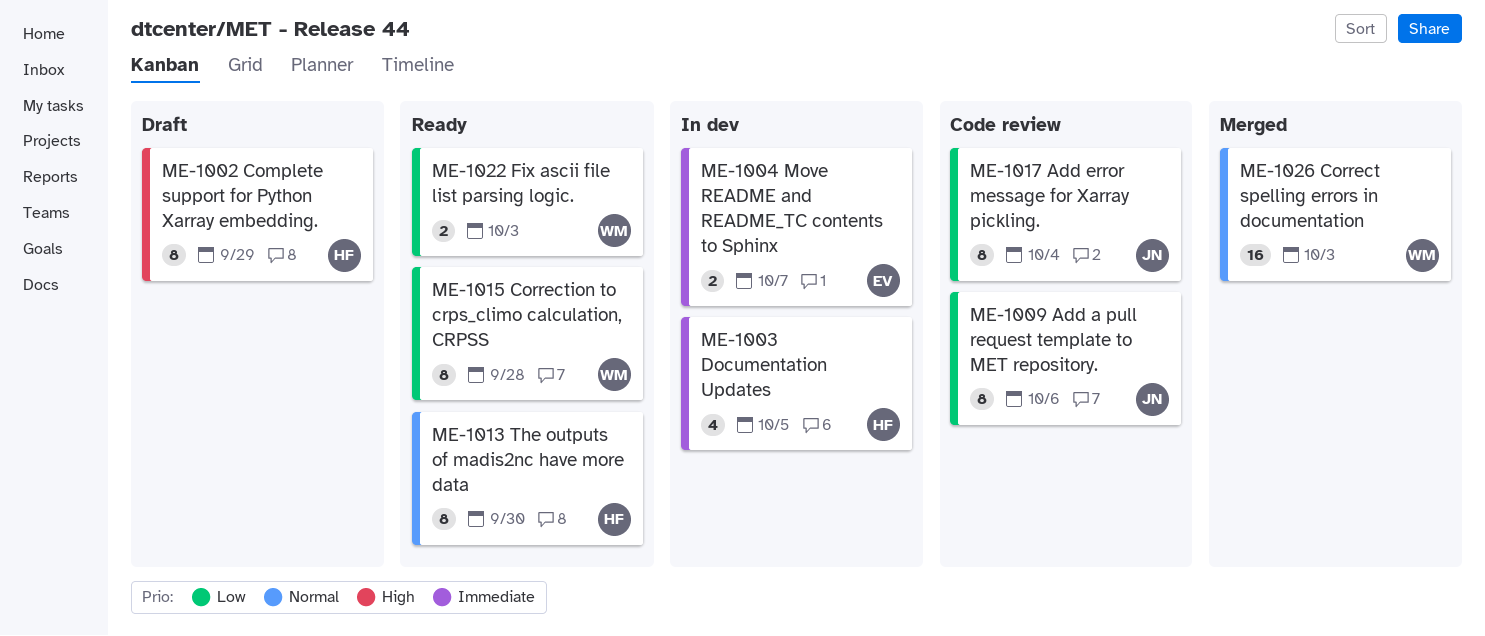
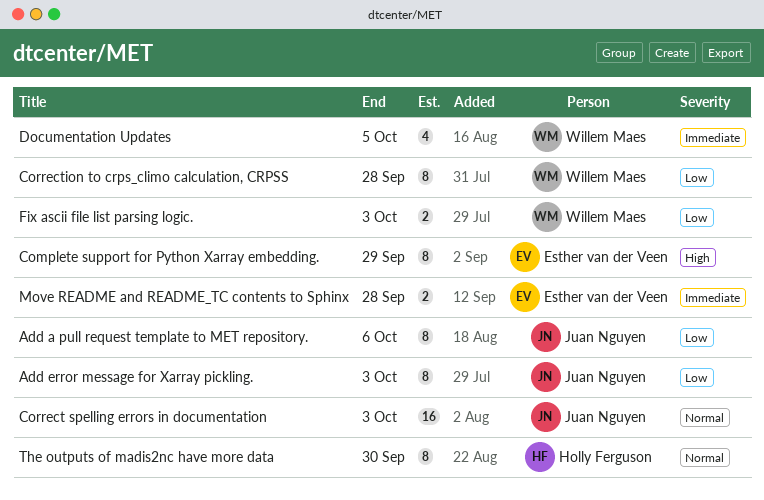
Add error message for Xarray pickling., due: Oct 4 -> Oct 3
Complete support for Python Xarray embedding., owner: Holly Ferguson -> Esther van der Veen
Correct spelling errors in documentation, owner: Willem Maes -> Juan Nguyen
Documentation Updates, owner: Holly Ferguson -> Willem Maes
Move README and README_TC contents to Sphinx, due: Oct 7 -> Sep 28

